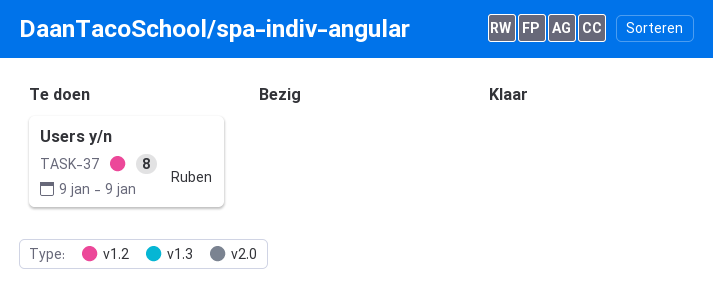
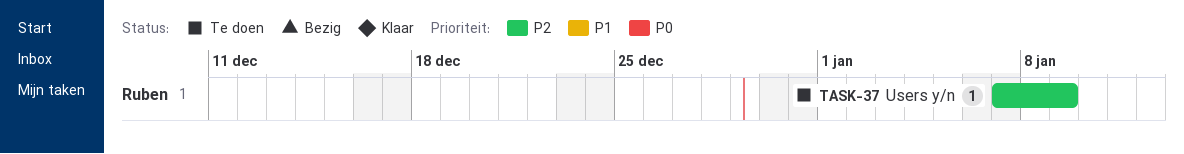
TASK-37, estimate: 8 -> 1
TASK-37, start: Jan 9 -> Jan 7

